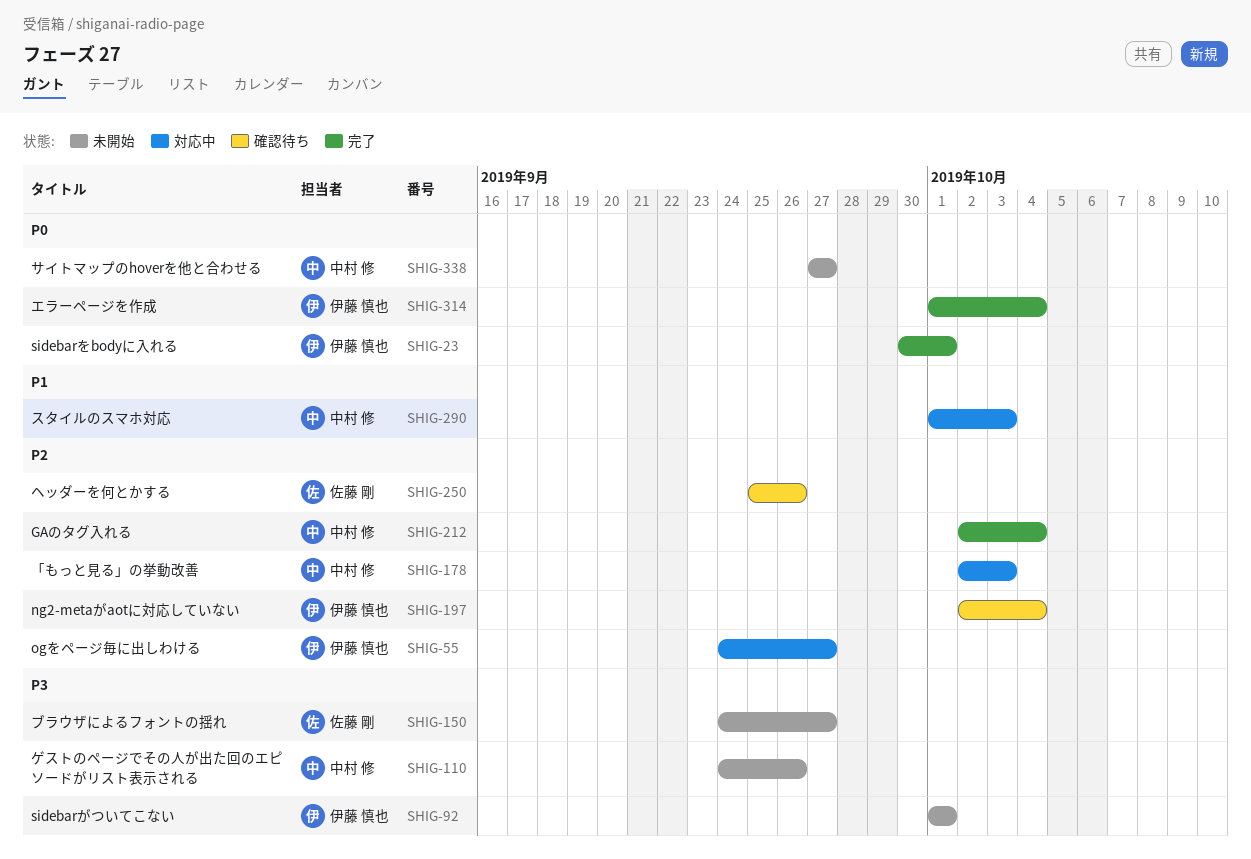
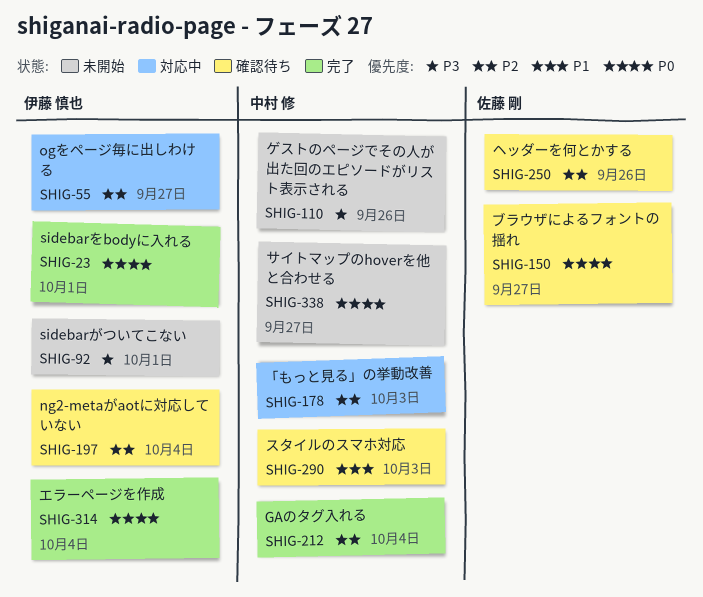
SHIG-150, status: 未開始 -> 確認待ち
SHIG-150, priority: P3 -> P0
SHIG-290, status: 対応中 -> 確認待ち

